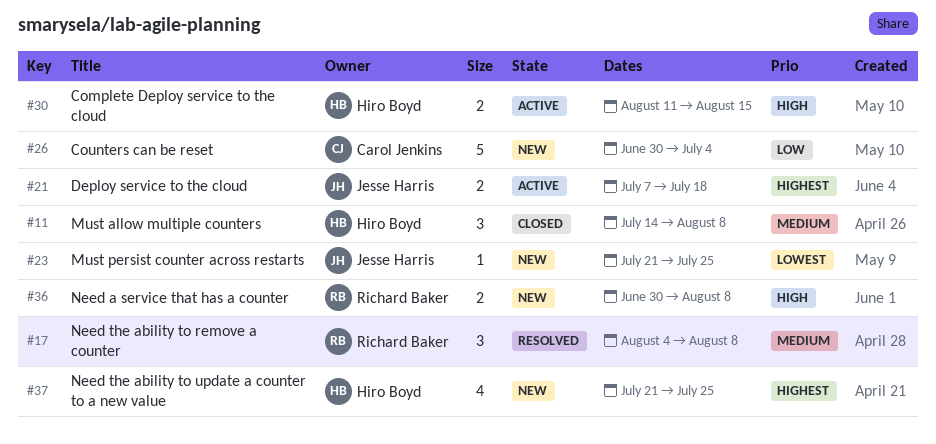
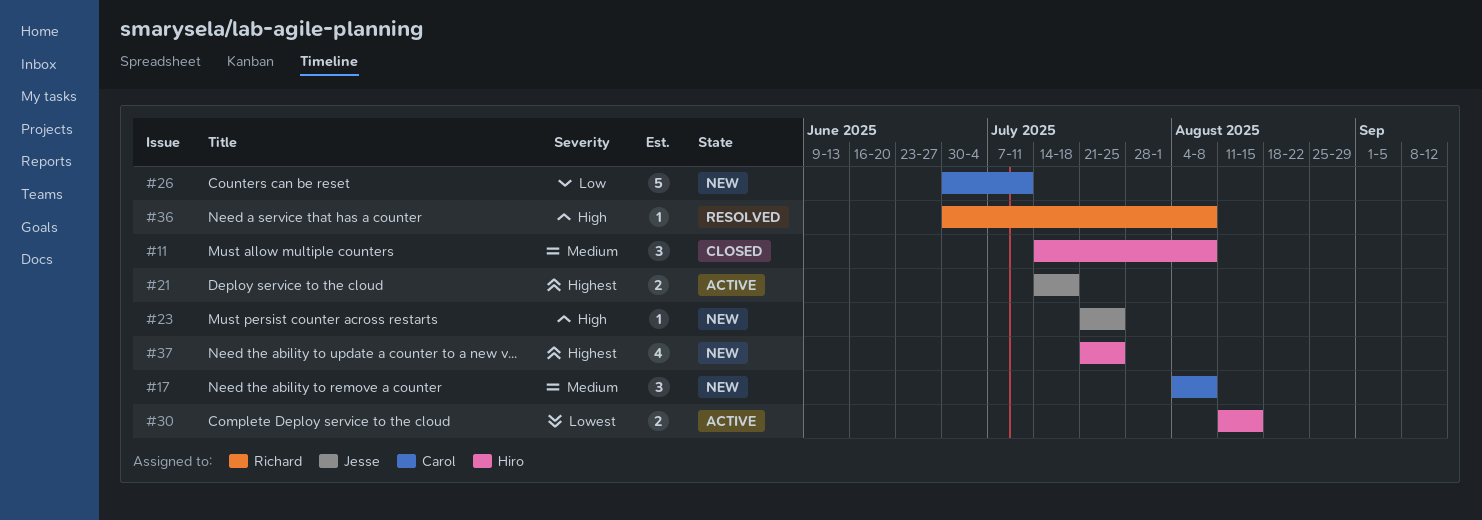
#17, status: Resolved -> New
#17, owner: Richard Baker -> Carol Jenkins
#21, start: Jul 7 -> Jul 14
#23, priority: Lowest -> High
#26, due: Jul 4 -> Jul 11
#30, priority: High -> Lowest
#36, status: New -> Resolved
#36, estimate: 2 -> 1

